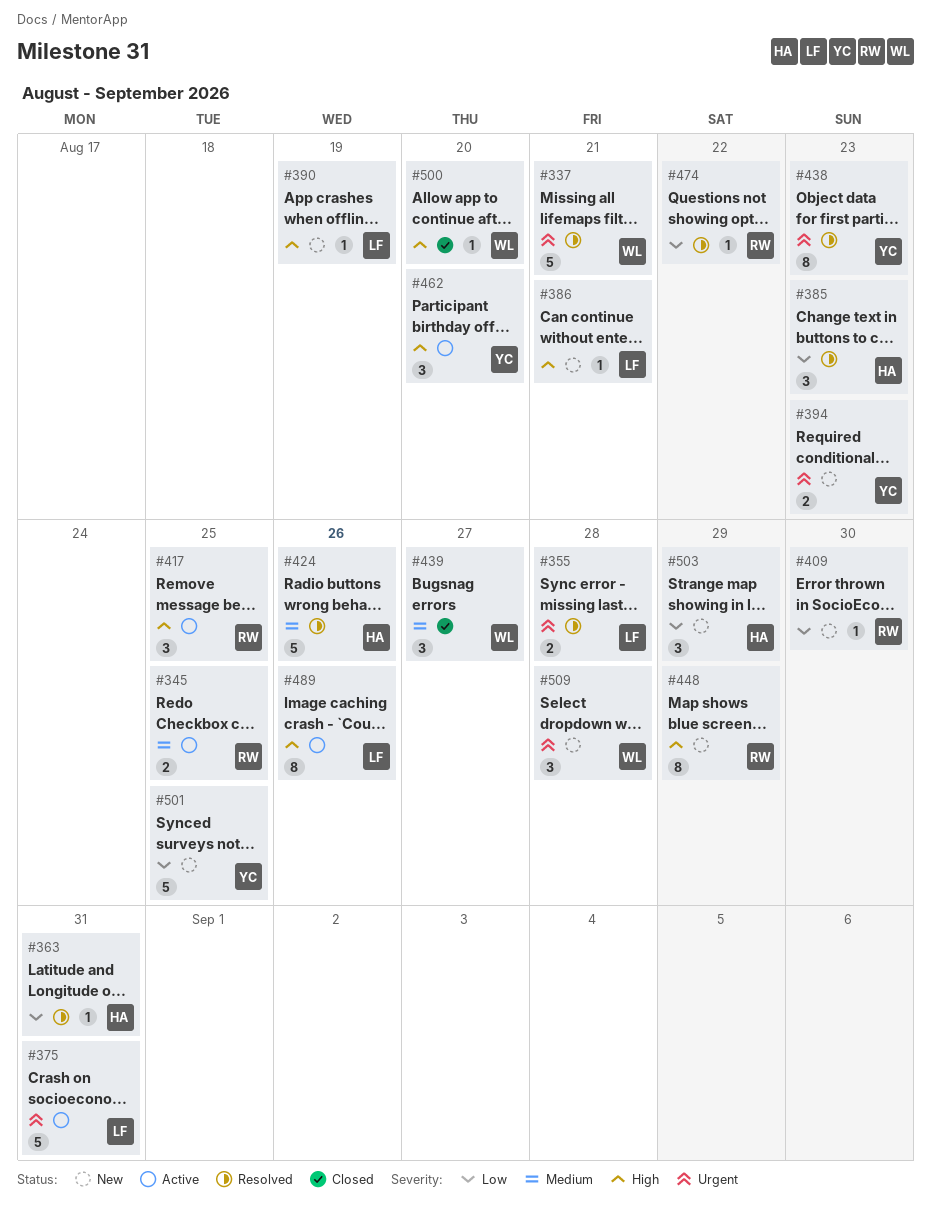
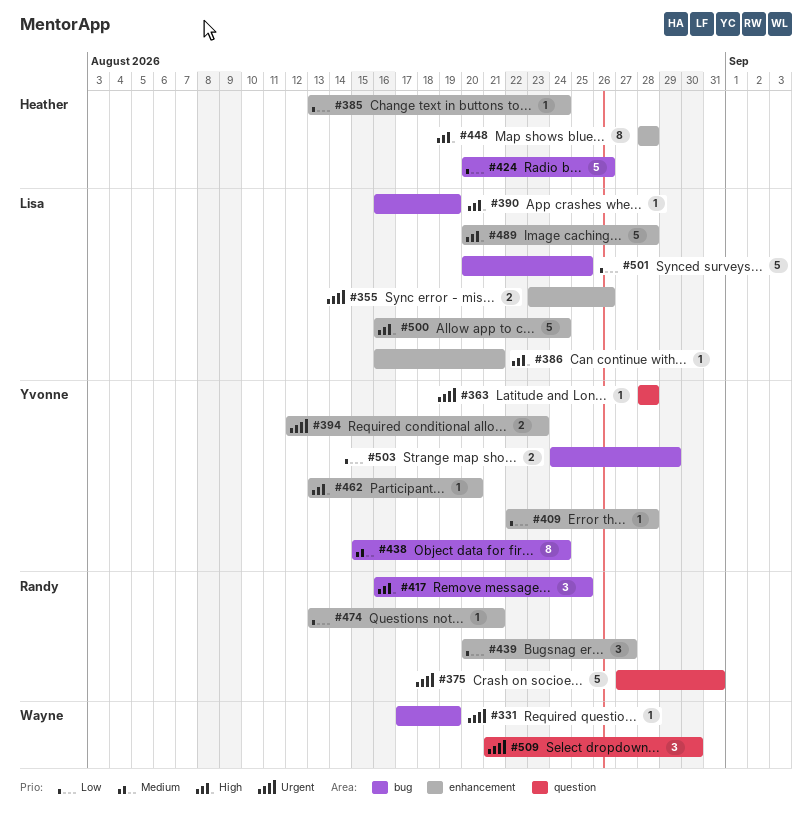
#331: none -> present
#337: present -> none
#345: present -> none
#355, due: Aug 28 -> Aug 26
#363, owner: Heather -> Yvonne
#363, priority: Low -> Urgent
#363, due: Aug 31 -> Aug 28
#375, owner: Lisa -> Randy
#385, estimate: 3 -> 1
#385, due: Aug 23 -> Aug 24
#409, owner: Randy -> Yvonne
#409, due: Aug 30 -> Aug 28
#424, priority: Medium -> Low
#438, priority: Urgent -> Medium
#438, due: Aug 23 -> Aug 24
#439, owner: Wayne -> Randy
#439, priority: Medium -> Low
#448, owner: Randy -> Heather
#448, due: Aug 29 -> Aug 28
#462, estimate: 3 -> 1
#474, due: Aug 22 -> Aug 21
#489, estimate: 8 -> 5
#489, due: Aug 26 -> Aug 28
#500, owner: Wayne -> Lisa
#500, estimate: 1 -> 5
#500, due: Aug 20 -> Aug 24
#501, owner: Yvonne -> Lisa
#503, owner: Heather -> Yvonne
#503, estimate: 3 -> 2
#509, due: Aug 28 -> Aug 30

